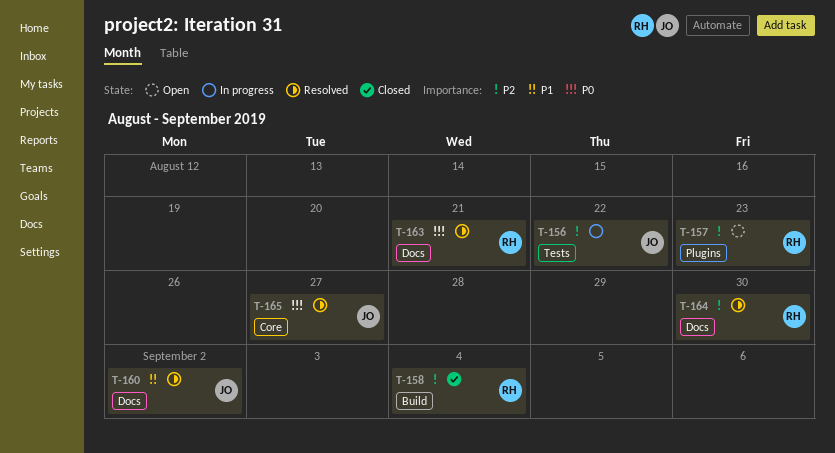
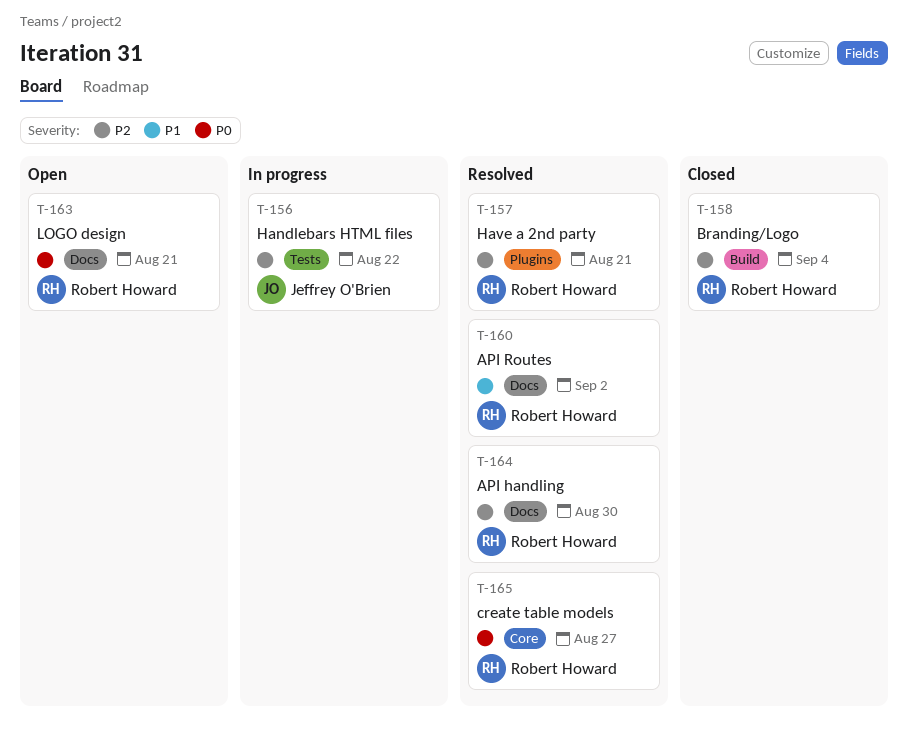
T-157, status: Open -> Resolved
T-157, due: Aug 23 -> Aug 21
T-160, owner: Jeffrey O'Brien -> Robert Howard
T-163, status: Resolved -> Open
T-165, owner: Jeffrey O'Brien -> Robert Howard

